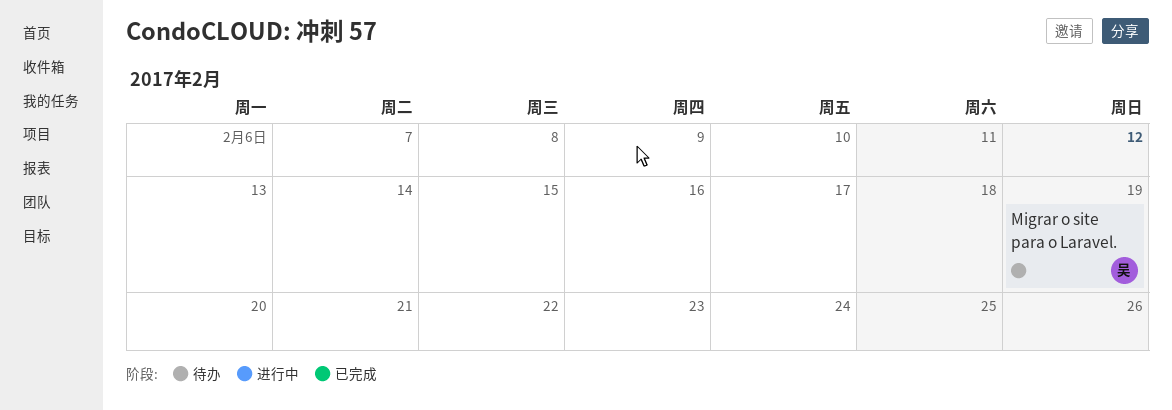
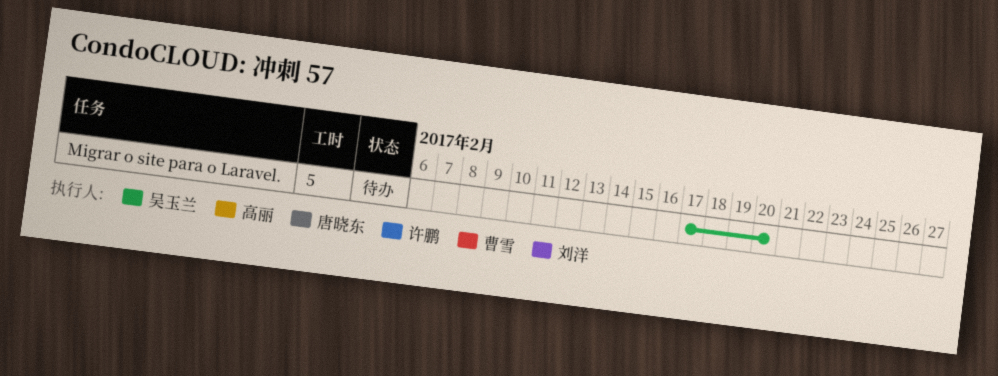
Migrar o site para o Laravel., due: Feb 19 -> Feb 20

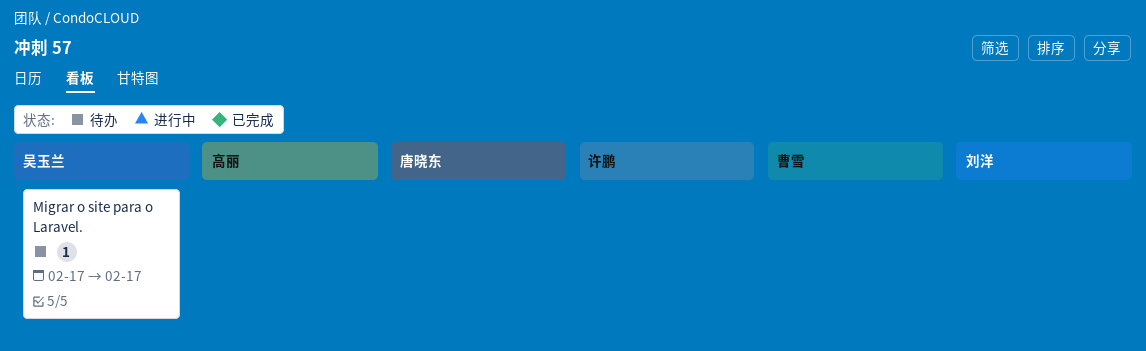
Migrar o site para o Laravel., estimate: 5 -> 1
Migrar o site para o Laravel., due: Feb 20 -> Feb 17

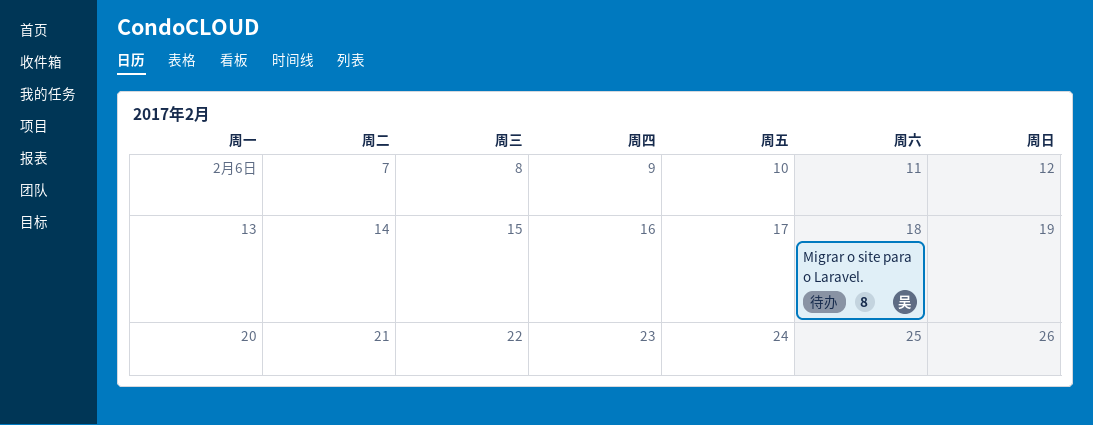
Migrar o site para o Laravel., estimate: 1 -> 8
Migrar o site para o Laravel., due: Feb 17 -> Feb 18

